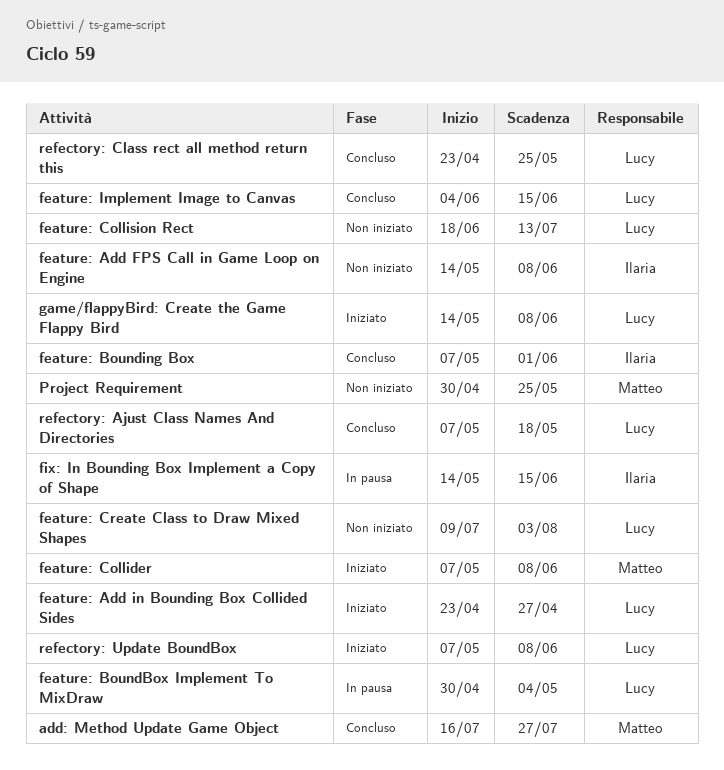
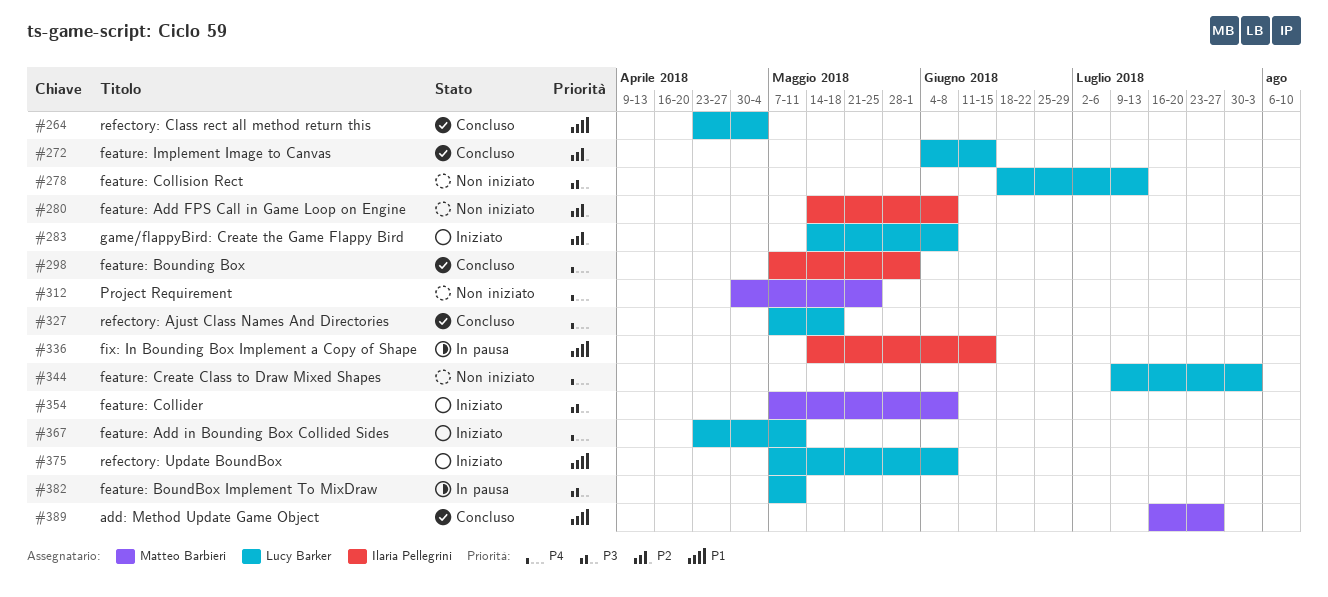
feature: Add in Bounding Box Collided Sides, due: Apr 27 -> May 11
feature: BoundBox Implement To MixDraw, start: Apr 30 -> May 7
feature: BoundBox Implement To MixDraw, due: May 4 -> May 11
refectory: Class rect all method return this, due: May 25 -> May 4

